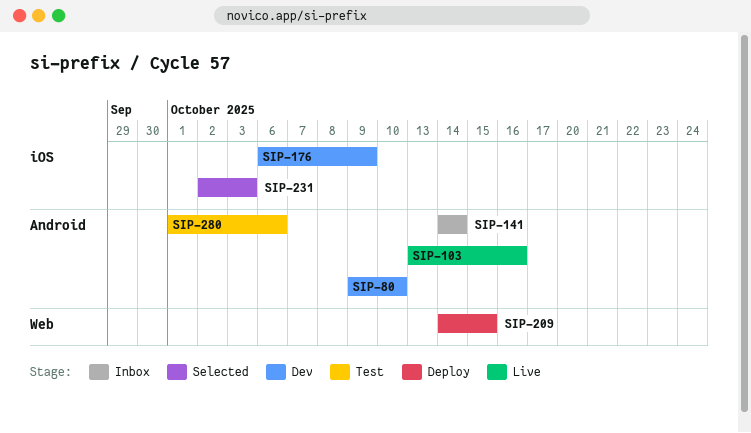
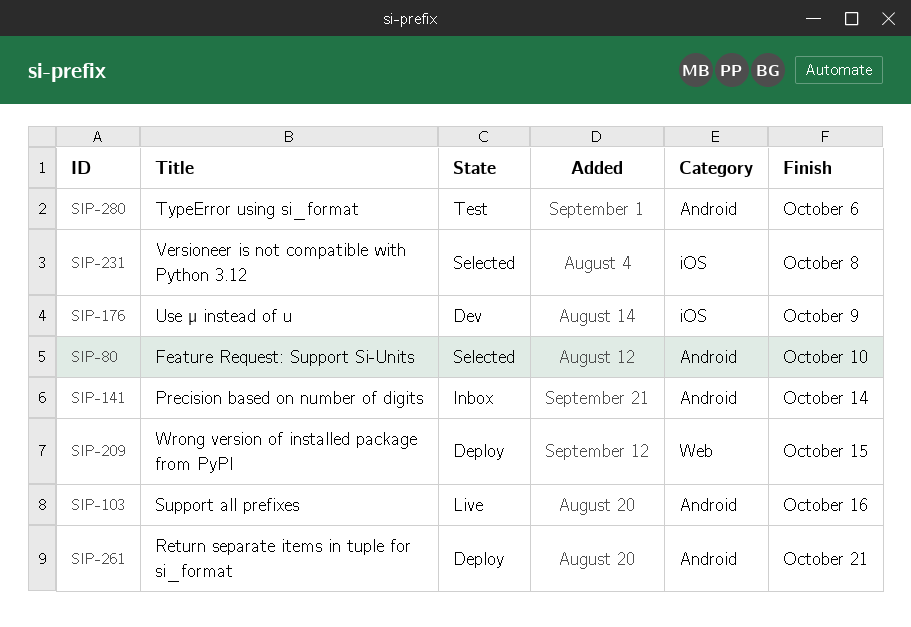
SIP-80, status: Dev -> Selected
SIP-231, due: Oct 3 -> Oct 8
SIP-261: none -> present

